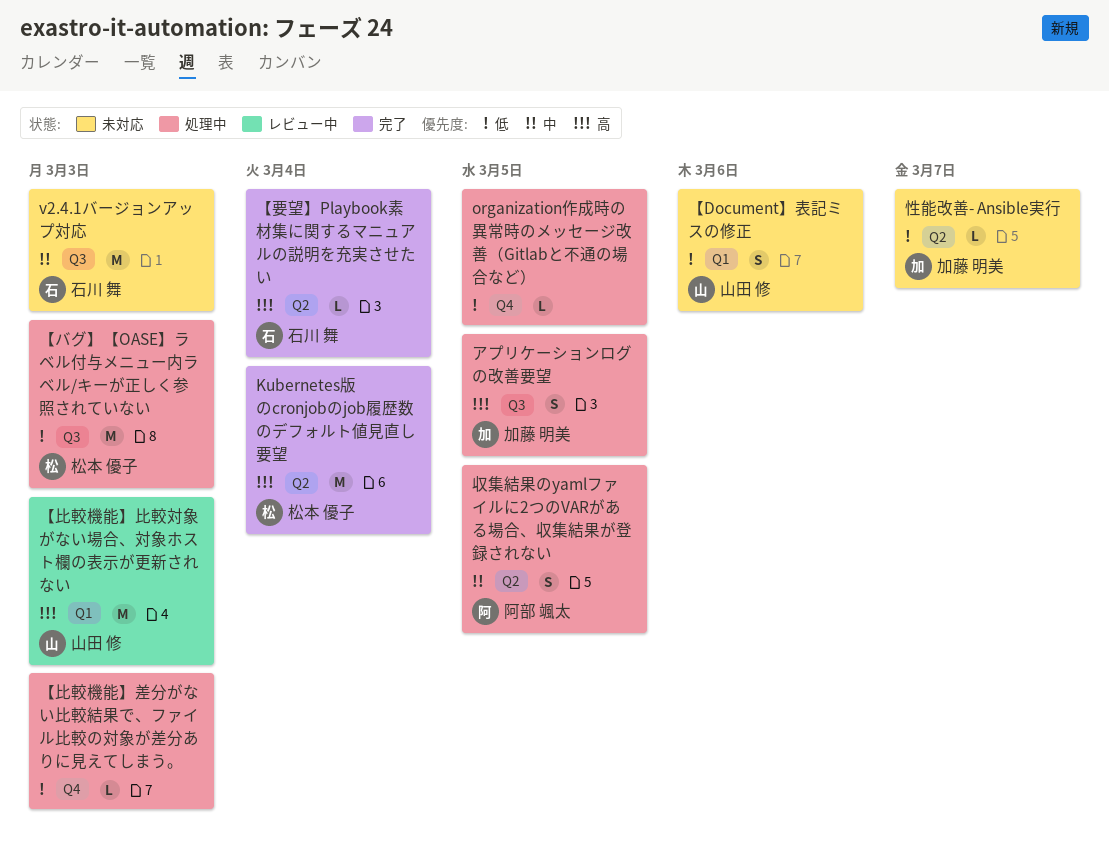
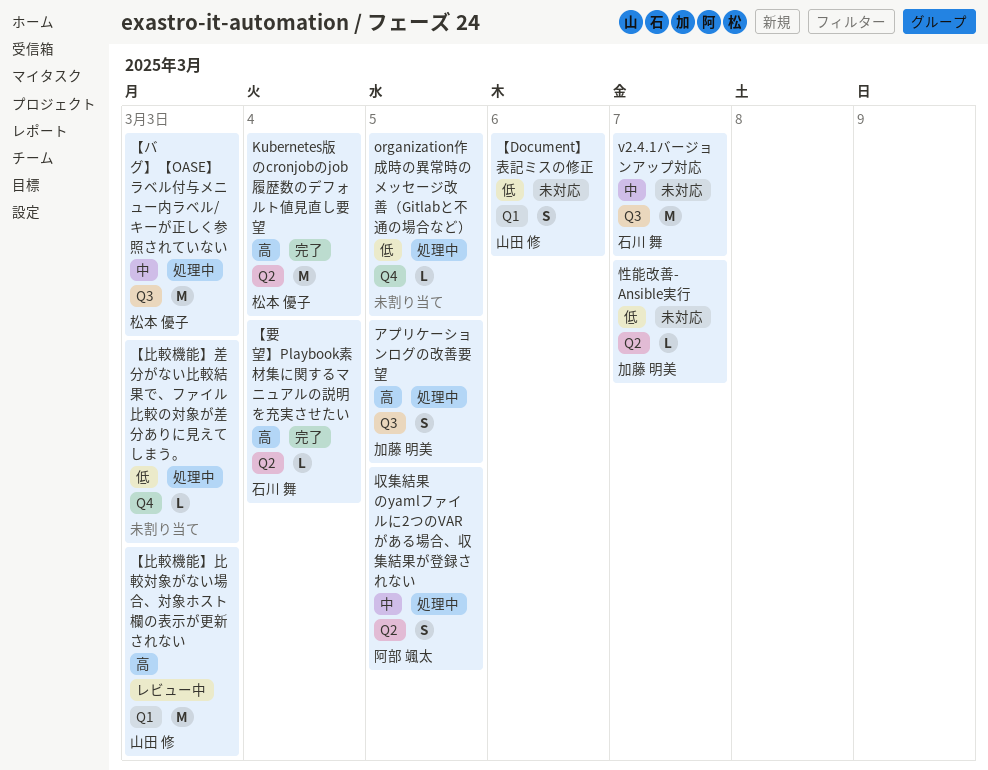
v2.4.1バージョンアップ対応, due: Mar 3 -> Mar 7
【バグ】【OASE】ラベル付与メニュー内ラベル/キーが正しく参照されていない, priority: 低 -> 中

